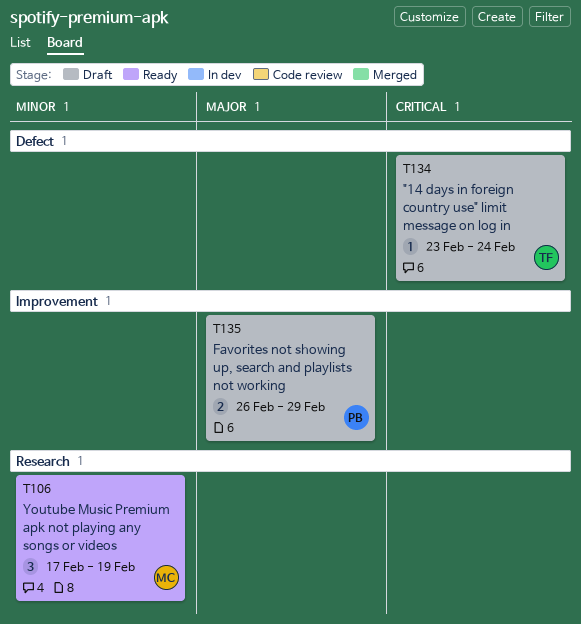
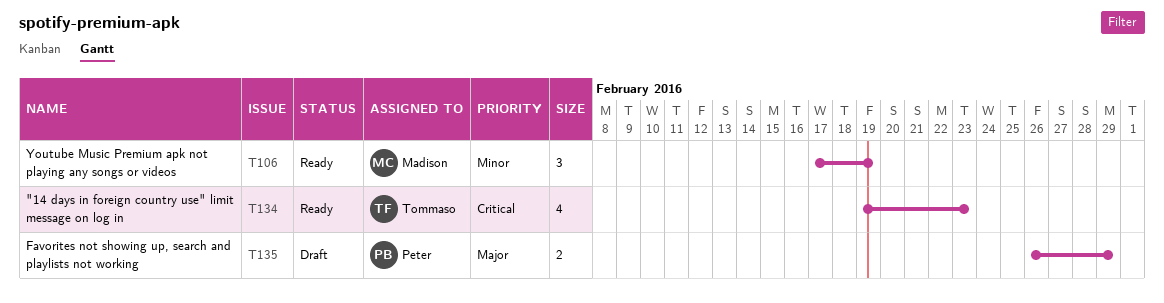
T134, status: Draft -> Ready
T134, estimate: 1 -> 4
T134, start: Feb 23 -> Feb 19
T134, due: Feb 24 -> Feb 23

